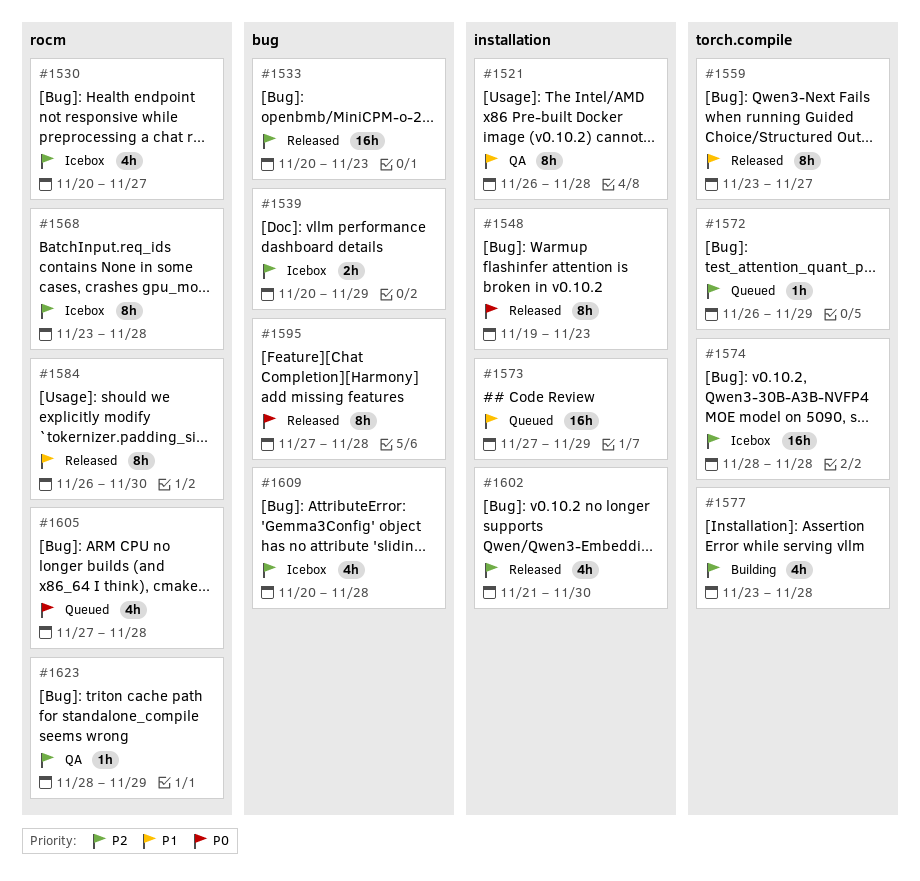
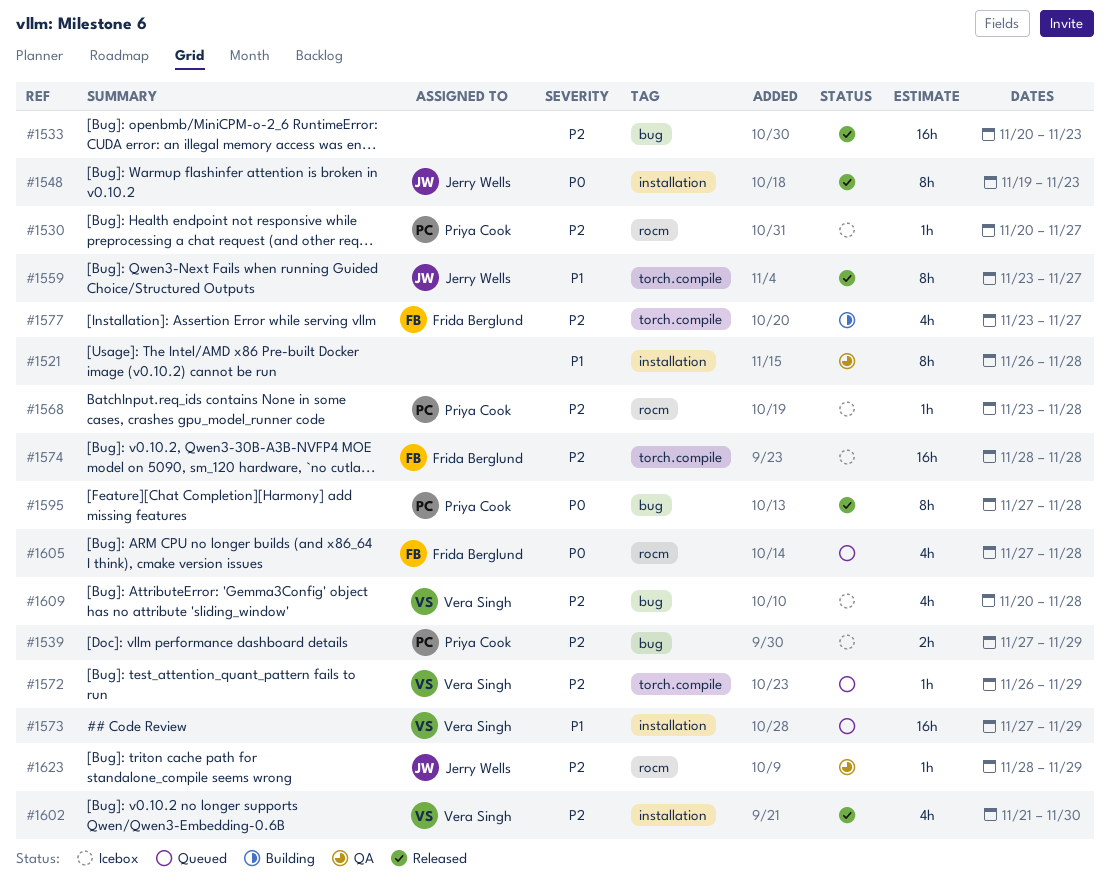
#1530, estimate: 4h -> 1h
#1539, start: Nov 20 -> Nov 27
#1568, estimate: 8h -> 1h
#1577, due: Nov 28 -> Nov 27
#1584: present -> none

